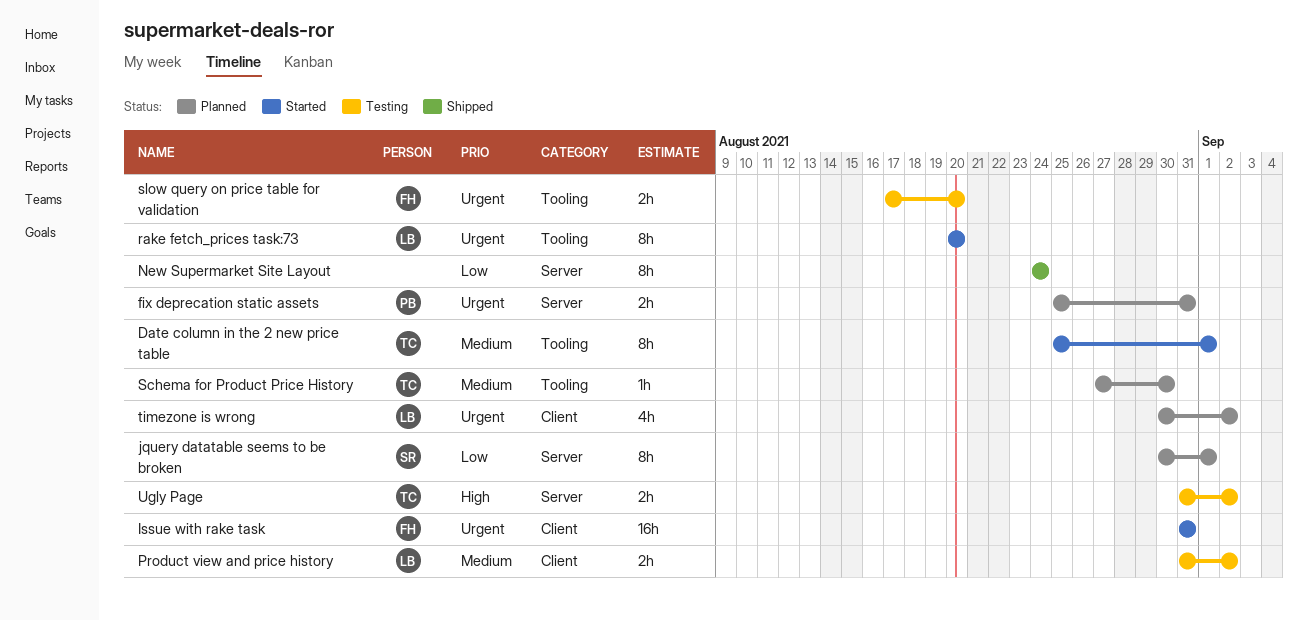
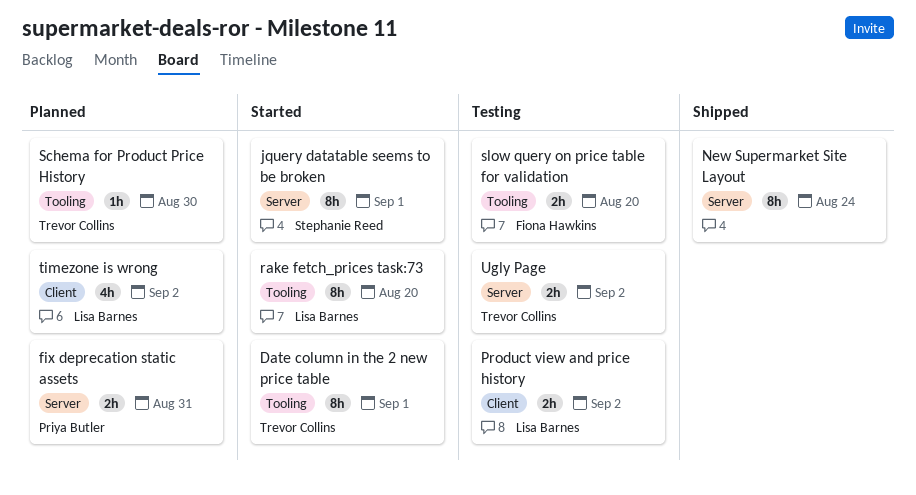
Issue with rake task: present -> none
jquery datatable seems to be broken, status: Planned -> Started

